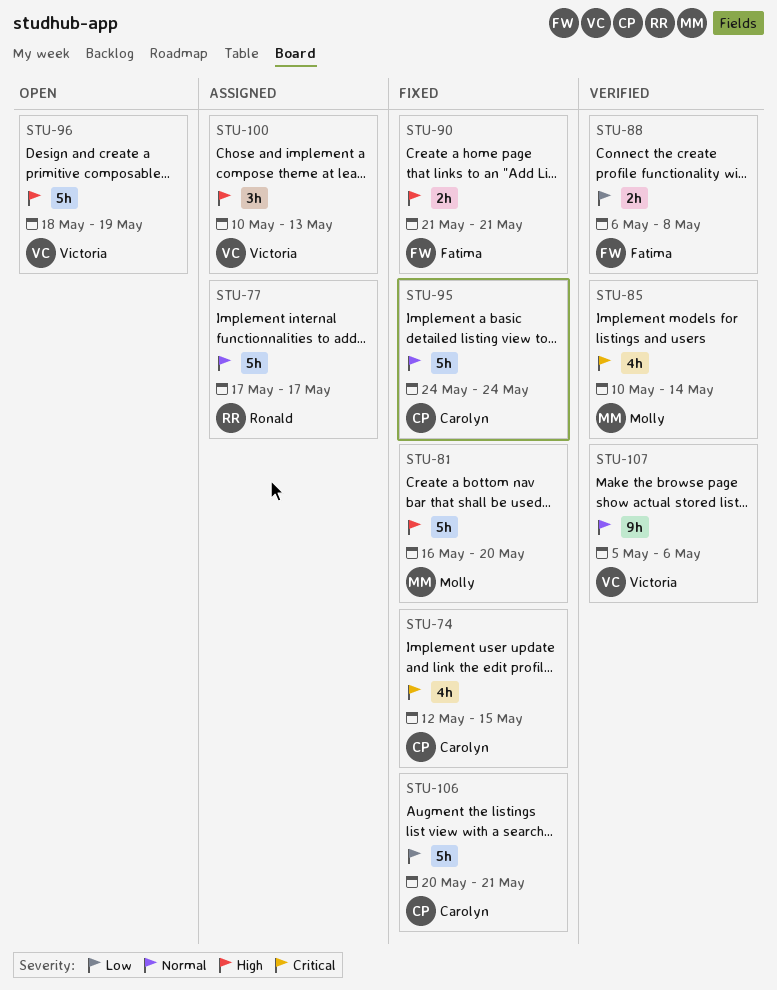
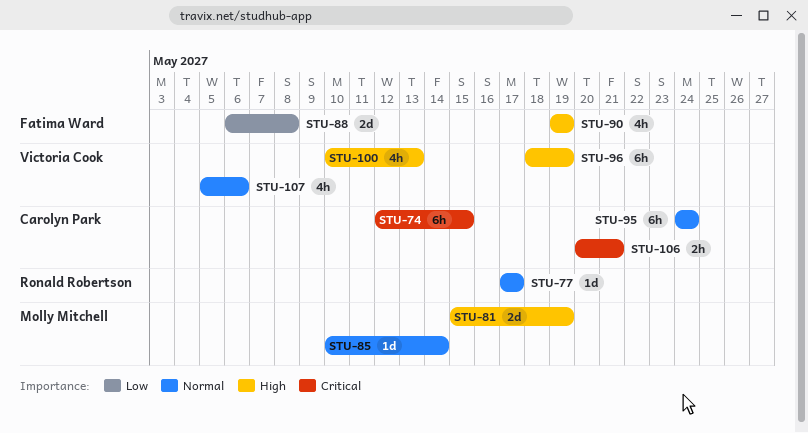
STU-81, start: May 16 -> May 15
STU-81, due: May 20 -> May 19
STU-85, priority: Critical -> Normal
STU-90, start: May 21 -> May 19
STU-90, due: May 21 -> May 19
STU-106, priority: Low -> Critical

